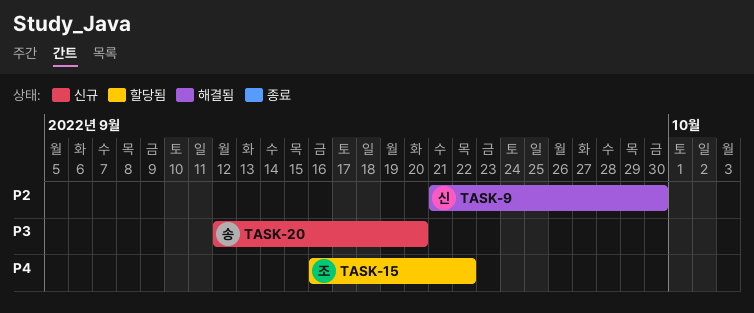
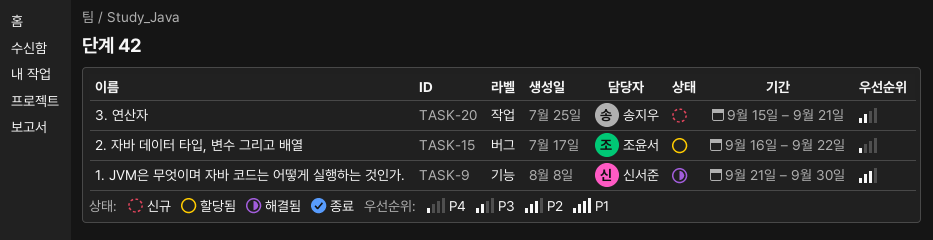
TASK-20, start: Sep 12 -> Sep 15
TASK-20, due: Sep 20 -> Sep 21

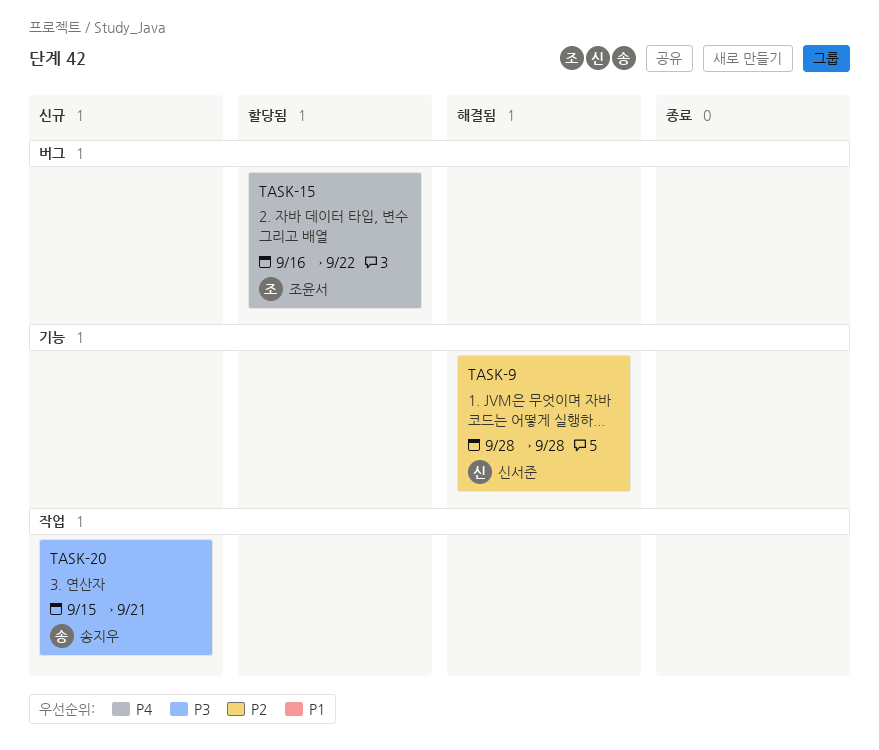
TASK-9, start: Sep 21 -> Sep 28
TASK-9, due: Sep 30 -> Sep 28

